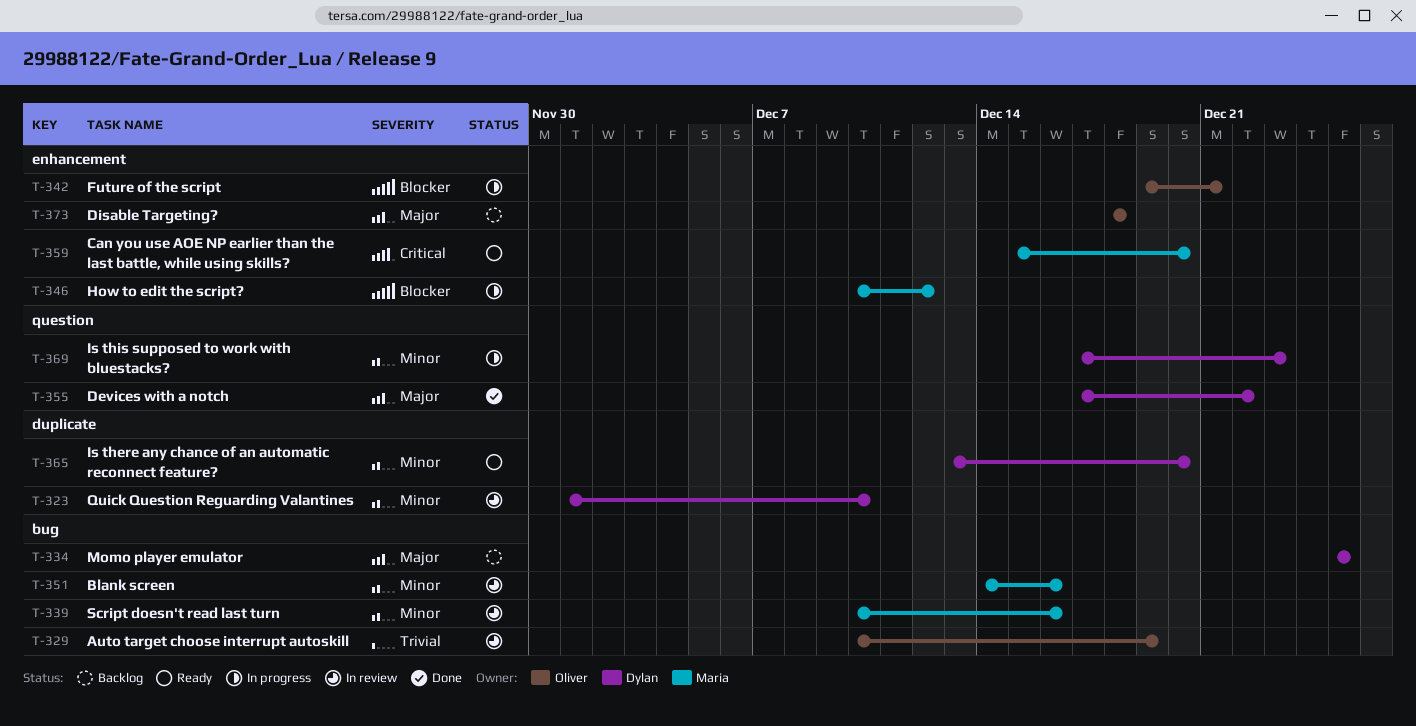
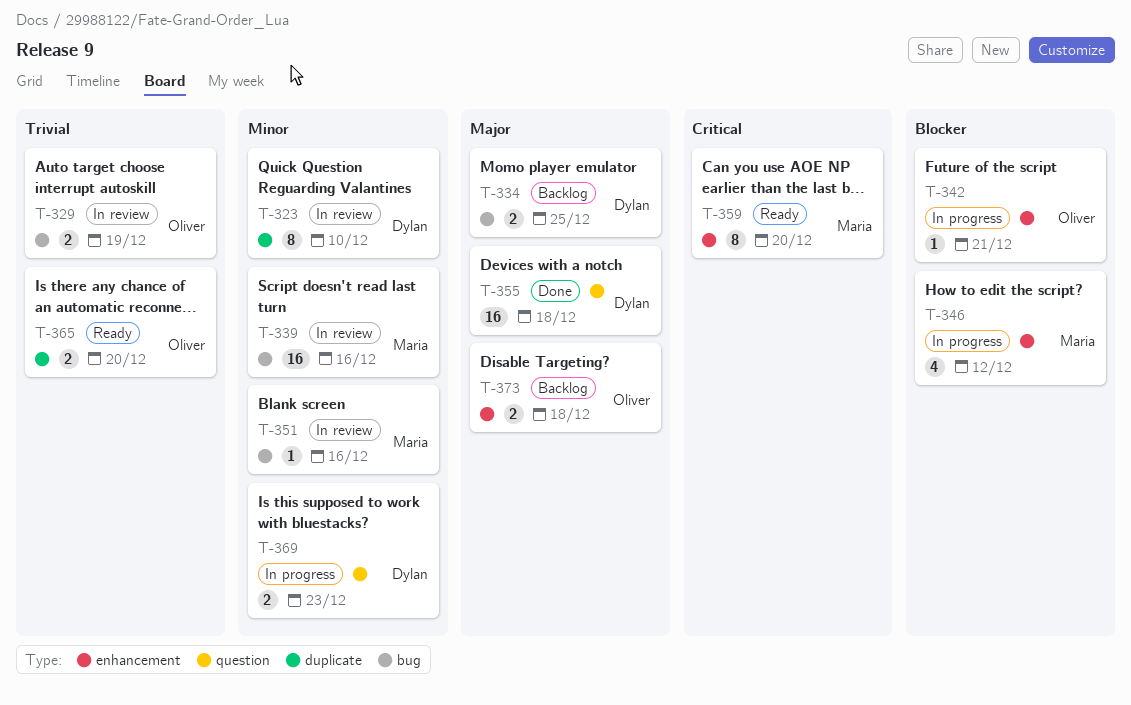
T-355, due: Dec 22 -> Dec 18
T-365, owner: Dylan -> Oliver
T-365, priority: Minor -> Trivial

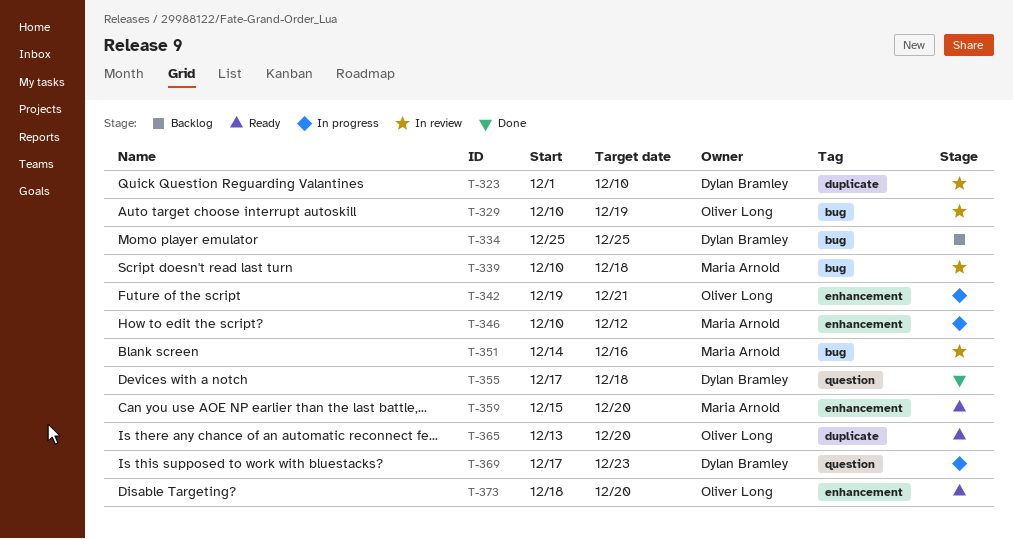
T-339, due: Dec 16 -> Dec 18
T-373, status: Backlog -> Ready
T-373, due: Dec 18 -> Dec 20

